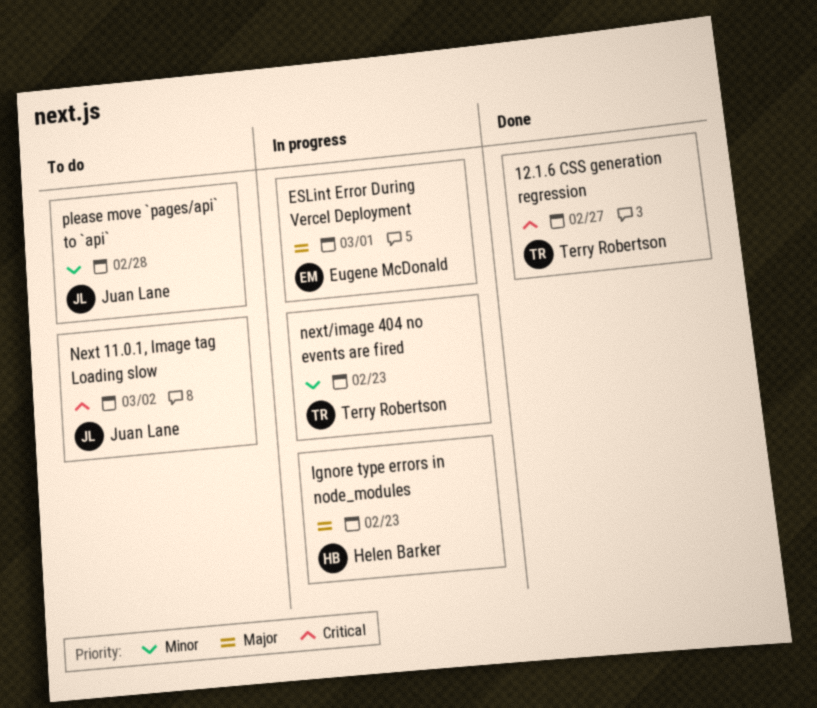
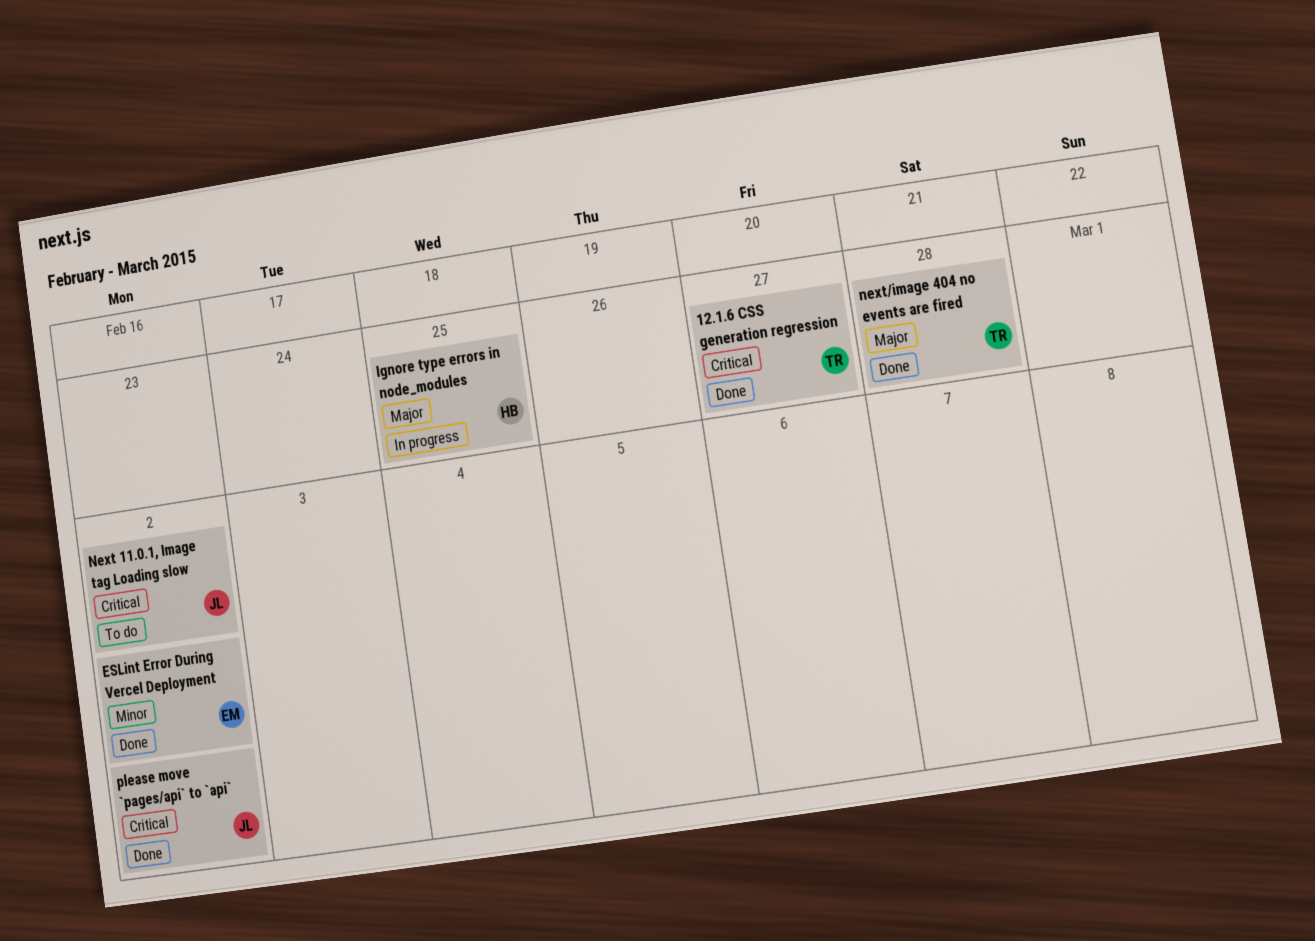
ESLint Error During Vercel Deployment, status: In progress -> Done
ESLint Error During Vercel Deployment, priority: Major -> Minor
ESLint Error During Vercel Deployment, due: Mar 1 -> Mar 2
Ignore type errors in node_modules, due: Feb 23 -> Feb 25
next/image 404 no events are fired, status: In progress -> Done
next/image 404 no events are fired, priority: Minor -> Major
next/image 404 no events are fired, due: Feb 23 -> Feb 28
please move `pages/api` to `api`, status: To do -> Done
please move `pages/api` to `api`, priority: Minor -> Critical
please move `pages/api` to `api`, due: Feb 28 -> Mar 2

